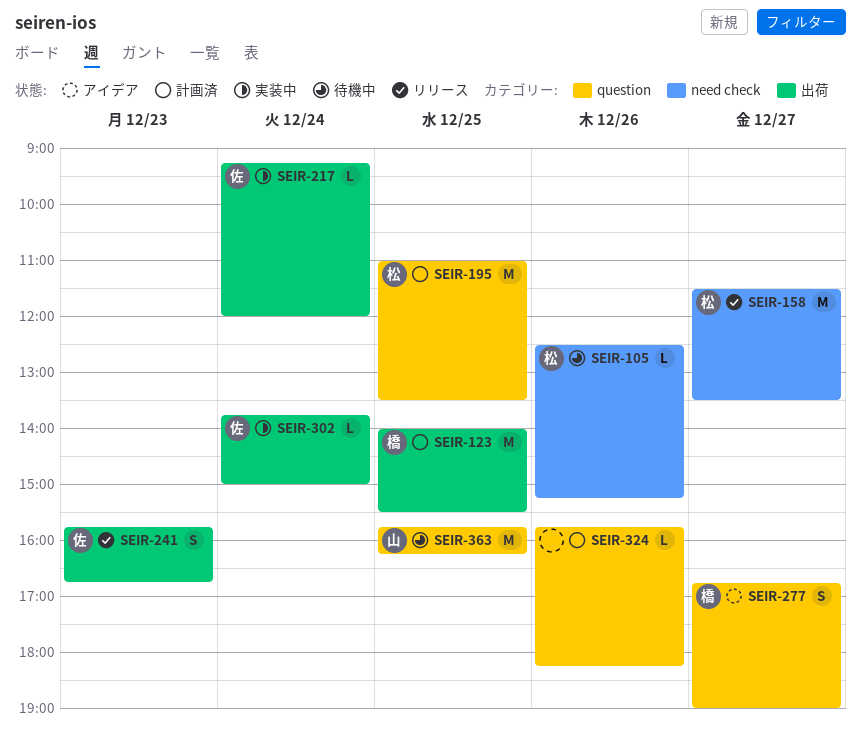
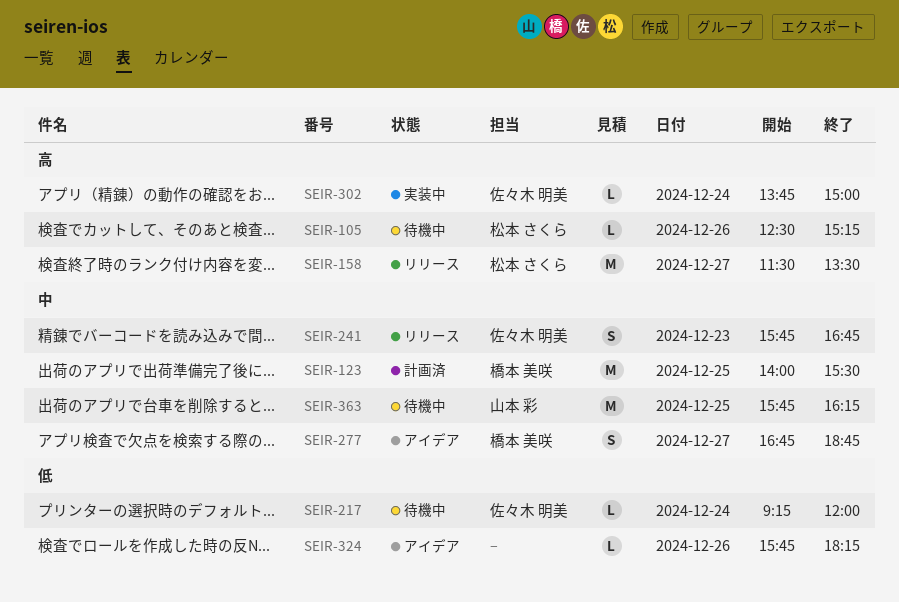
SEIR-195: present -> none
SEIR-217, status: 実装中 -> 待機中
SEIR-277, ends: 19:00 -> 18:45
SEIR-324, status: 計画済 -> アイデア

